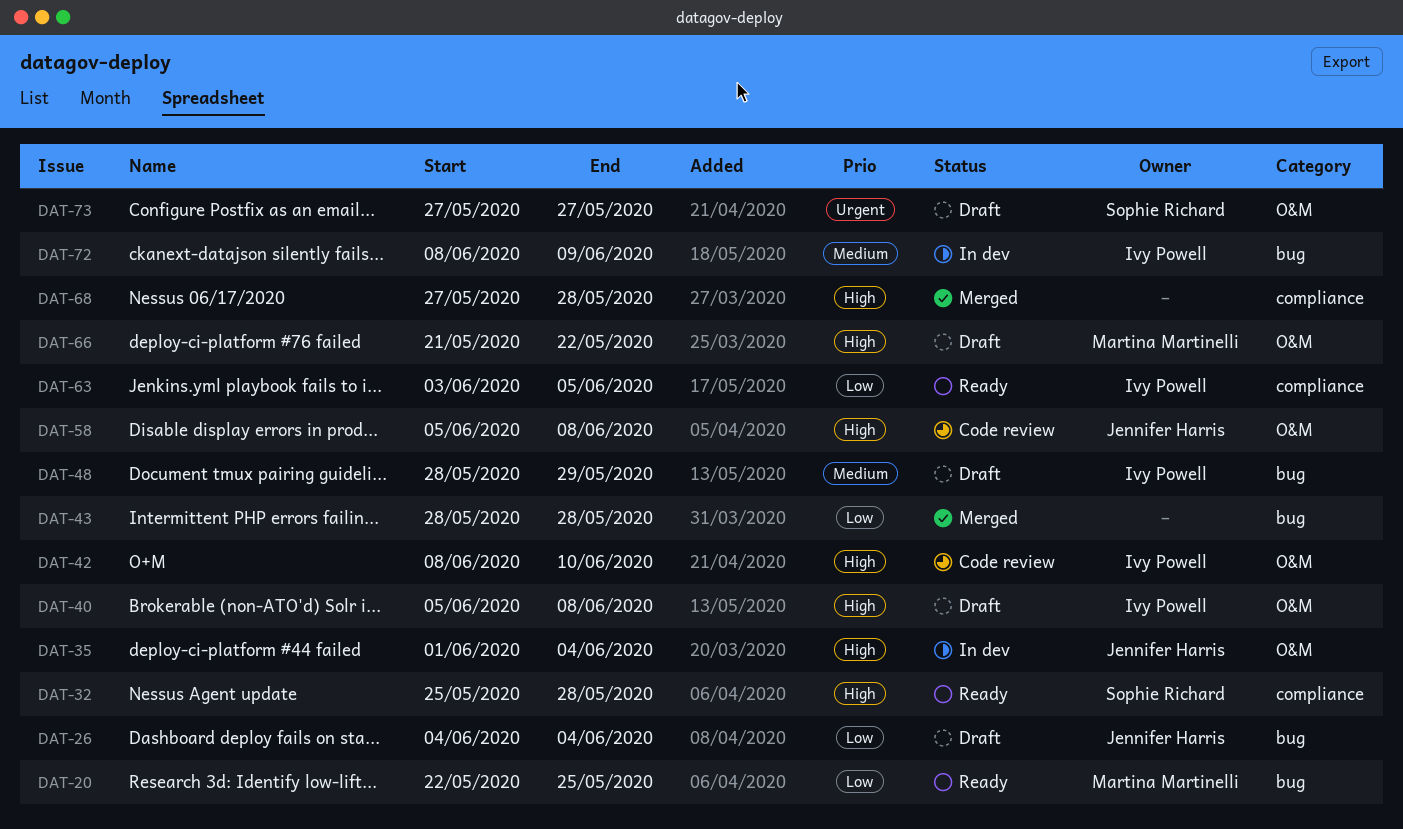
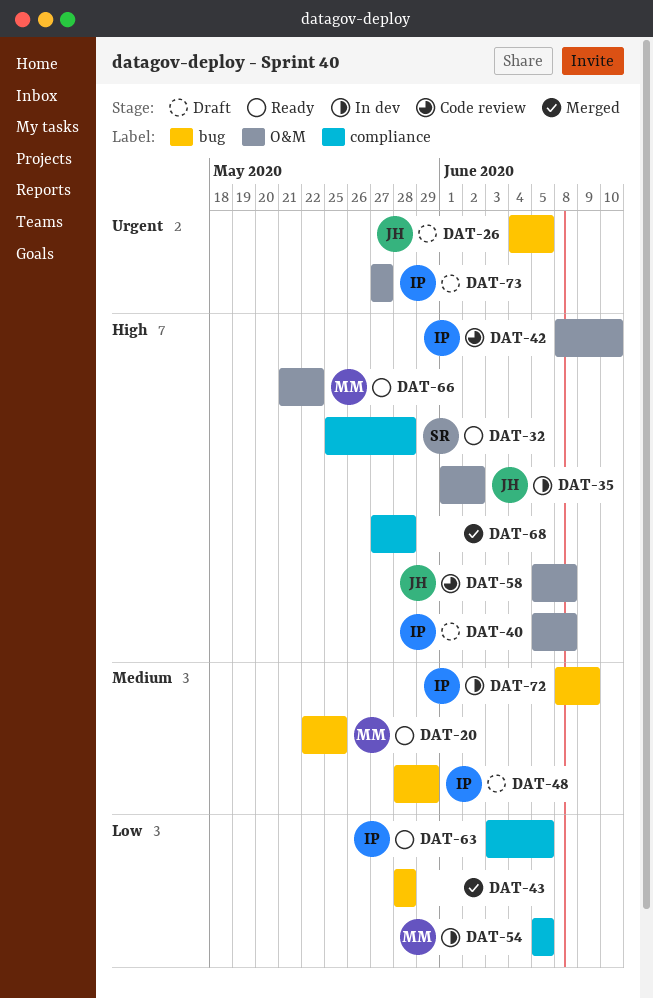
DAT-20, priority: Low -> Medium
DAT-26, priority: Low -> Urgent
DAT-26, due: Jun 4 -> Jun 5
DAT-35, due: Jun 4 -> Jun 2
DAT-54: none -> present
DAT-66, status: Draft -> Ready
DAT-73, owner: Sophie Richard -> Ivy Powell

